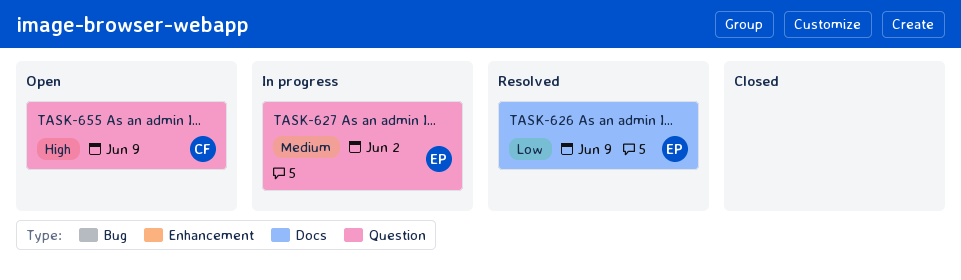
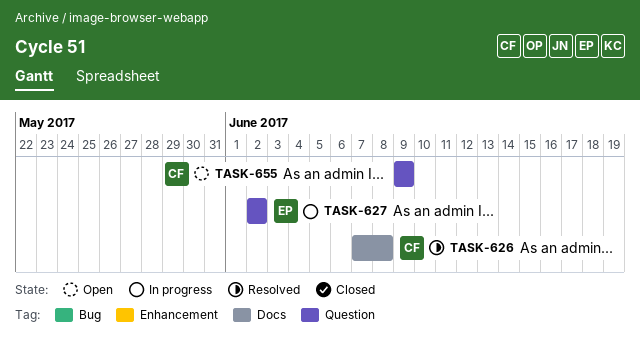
TASK-626, owner: EP -> CF
TASK-626, due: Jun 9 -> Jun 8

